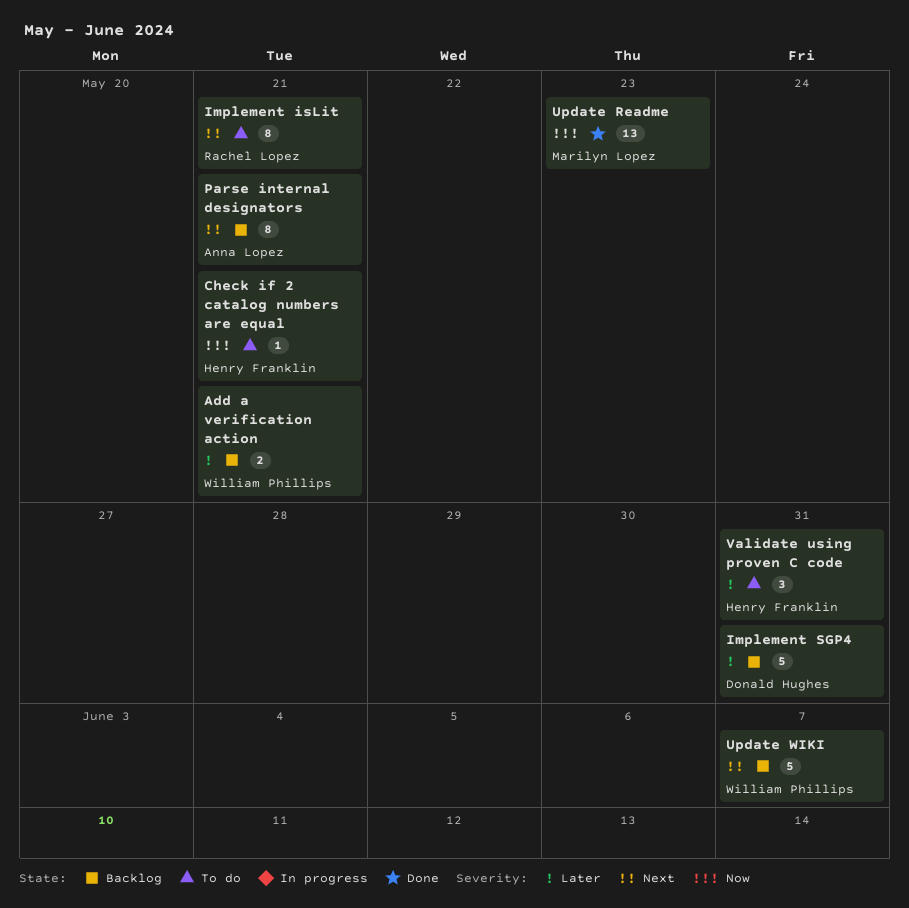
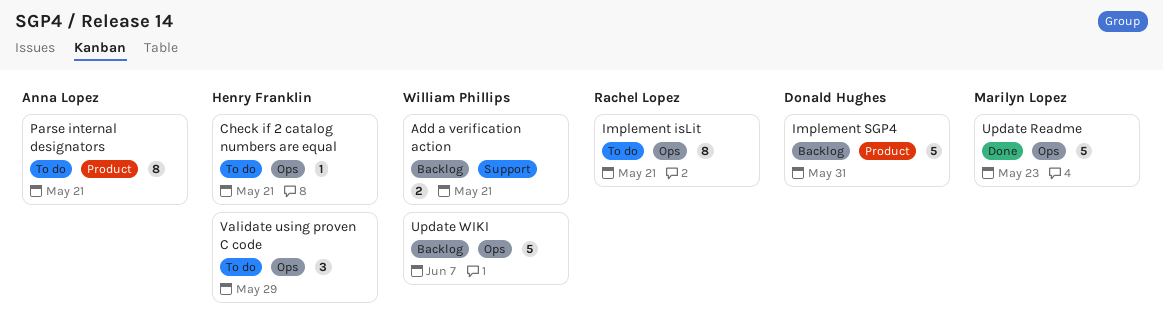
Parse internal designators, status: Backlog -> To do
Update Readme, estimate: 13 -> 5
Validate using proven C code, due: May 31 -> May 29

